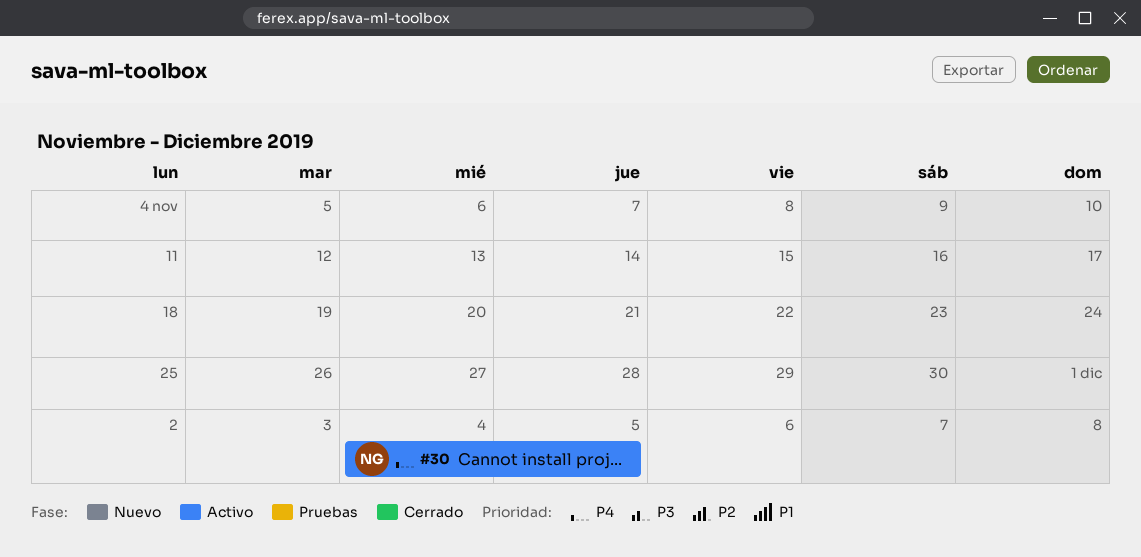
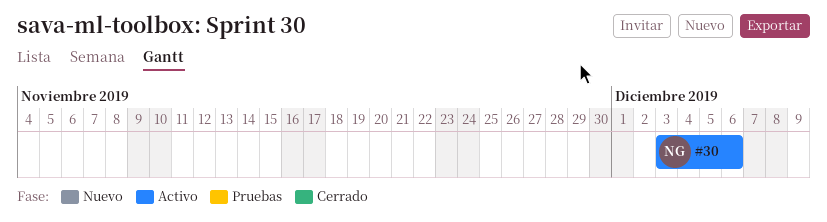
#30, start: Dec 4 -> Dec 3
#30, due: Dec 5 -> Dec 6

